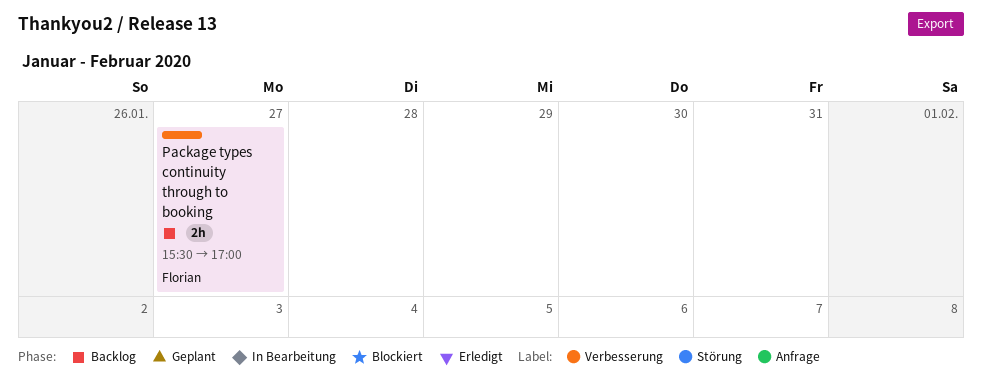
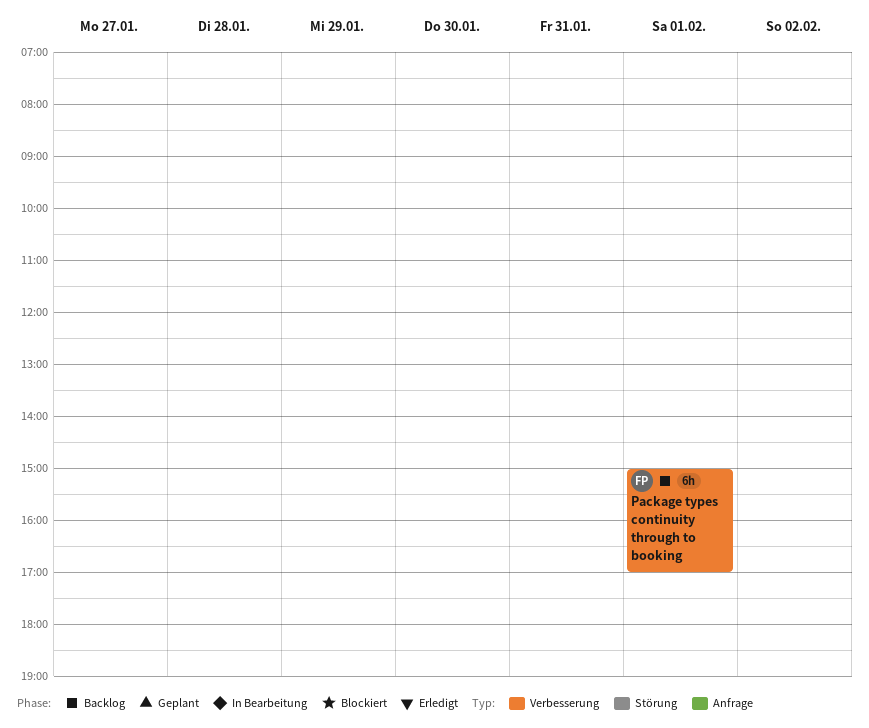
Package types continuity through to booking, estimate: 2h -> 6h
Package types continuity through to booking, day: Jan 27 -> Feb 1
Package types continuity through to booking, begins: 15:30 -> 15:00

